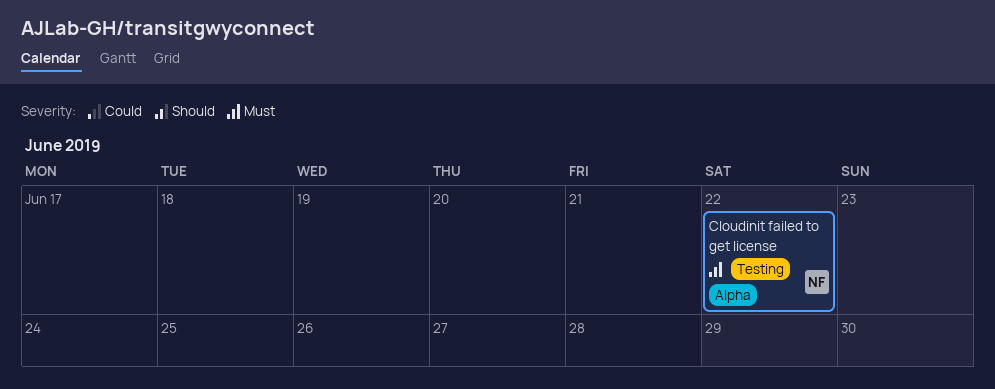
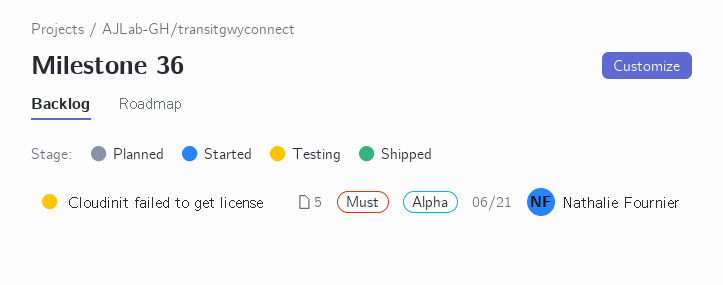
Cloudinit failed to get license, due: Jun 22 -> Jun 21

